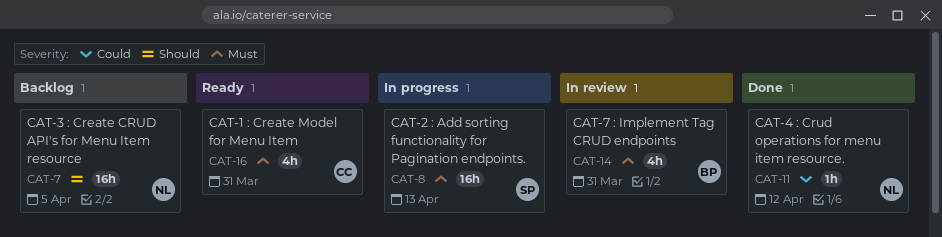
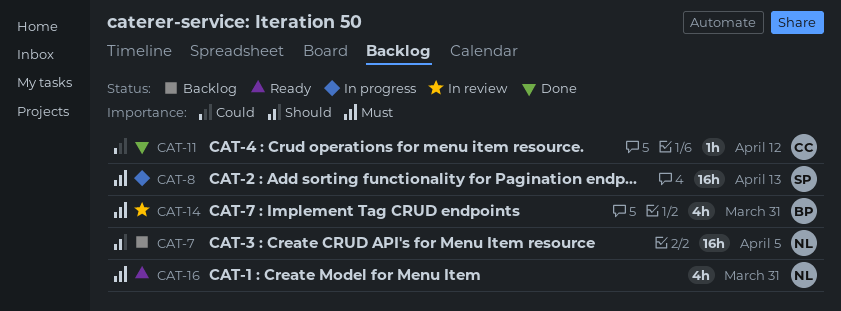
CAT-11, owner: NL -> CC
CAT-16, owner: CC -> NL

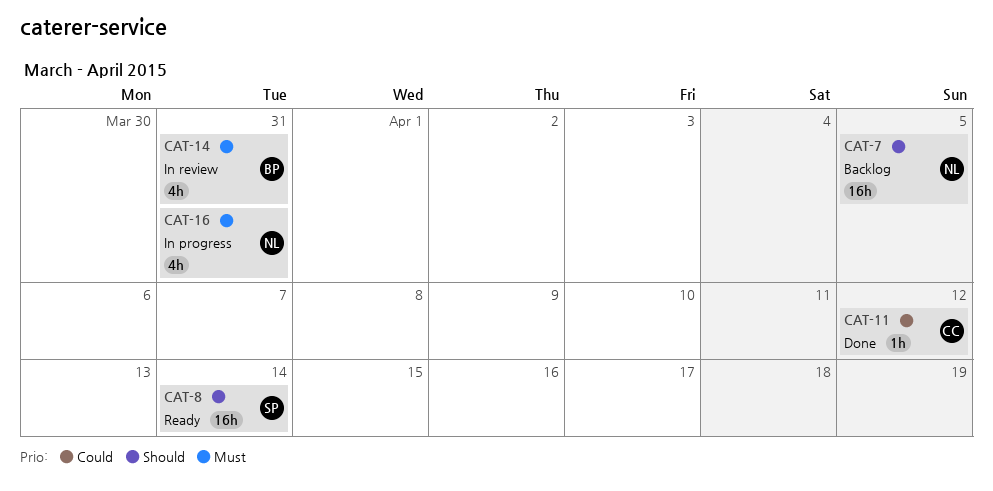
CAT-8, status: In progress -> Ready
CAT-8, priority: Must -> Should
CAT-8, due: Apr 13 -> Apr 14
CAT-16, status: Ready -> In progress

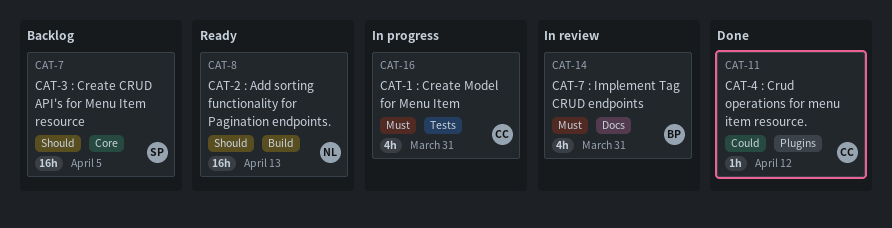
CAT-7, owner: NL -> SP
CAT-8, owner: SP -> NL
CAT-8, due: Apr 14 -> Apr 13
CAT-16, owner: NL -> CC

